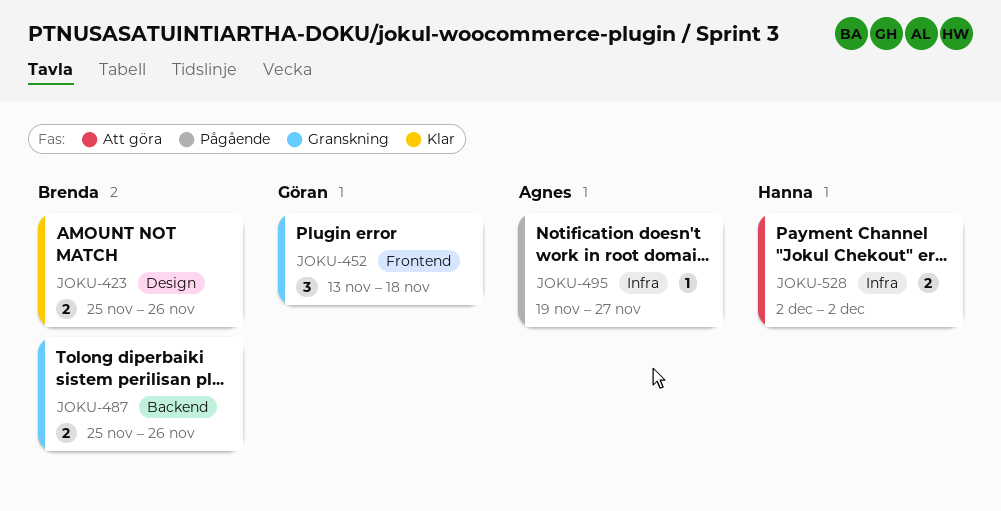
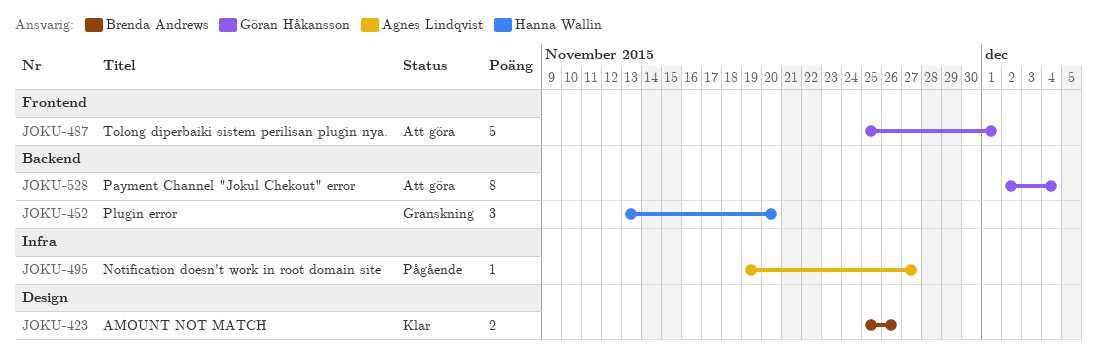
JOKU-452, owner: Göran Håkansson -> Hanna Wallin
JOKU-452, label: Frontend -> Backend
JOKU-452, due: Nov 18 -> Nov 20
JOKU-487, status: Granskning -> Att göra
JOKU-487, owner: Brenda Andrews -> Göran Håkansson
JOKU-487, label: Backend -> Frontend
JOKU-487, estimate: 2 -> 5
JOKU-487, due: Nov 26 -> Dec 1
JOKU-528, owner: Hanna Wallin -> Göran Håkansson
JOKU-528, label: Infra -> Backend
JOKU-528, estimate: 2 -> 8
JOKU-528, due: Dec 2 -> Dec 4

